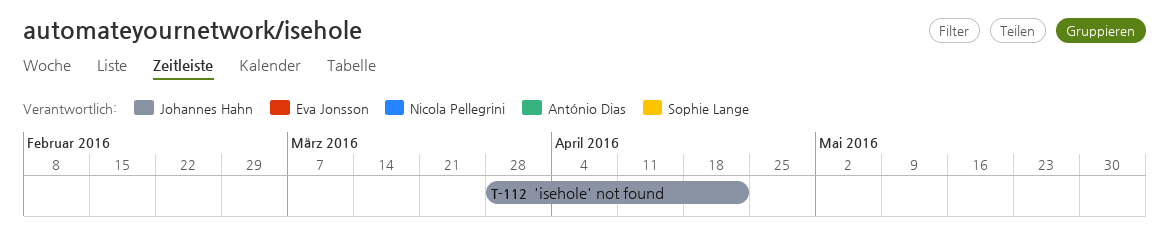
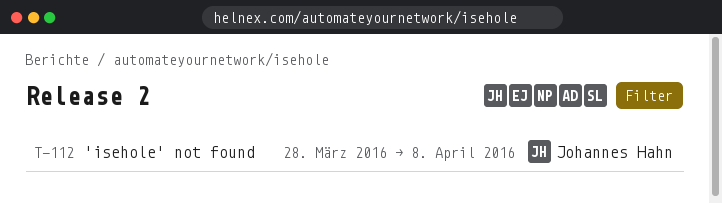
T-112, due: Apr 22 -> Apr 8

